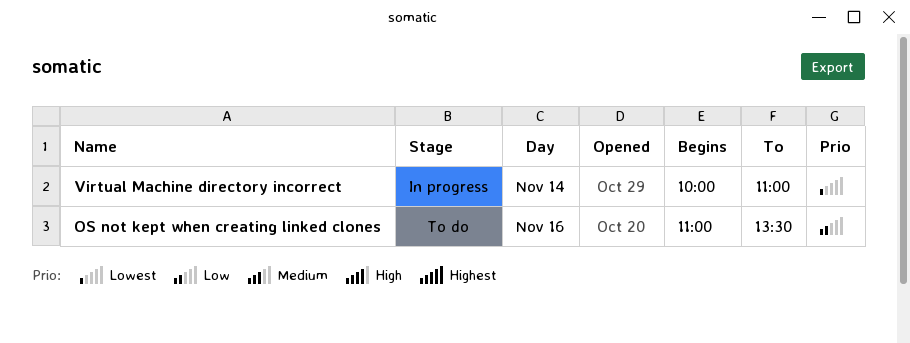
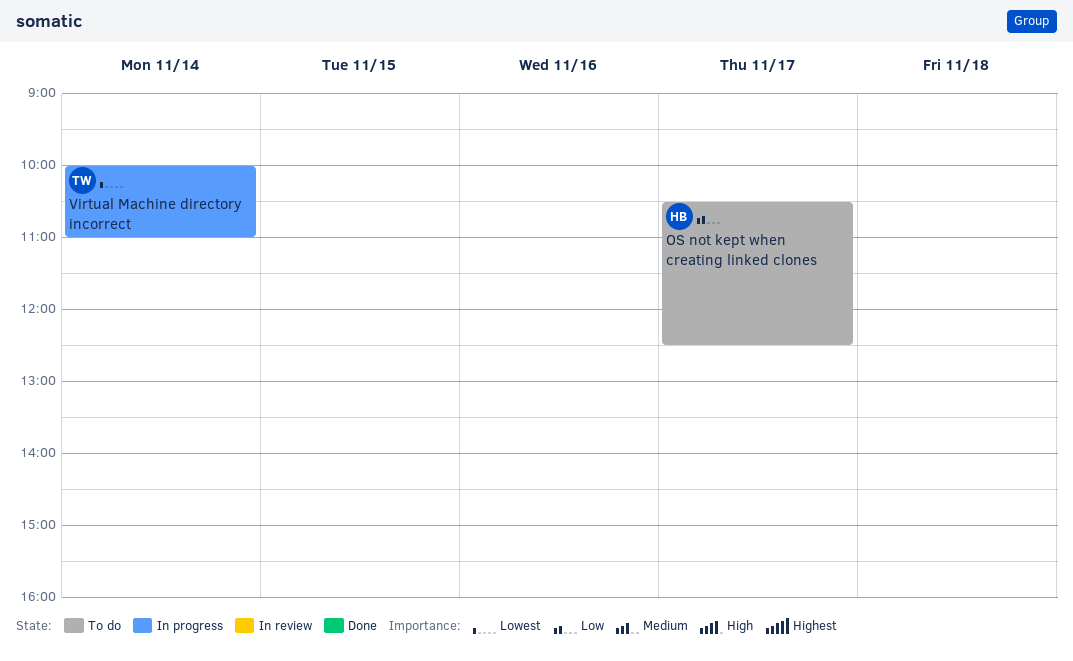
OS not kept when creating linked clones, day: Nov 16 -> Nov 17
OS not kept when creating linked clones, begins: 11:00 -> 10:30
OS not kept when creating linked clones, ends: 13:30 -> 12:30

